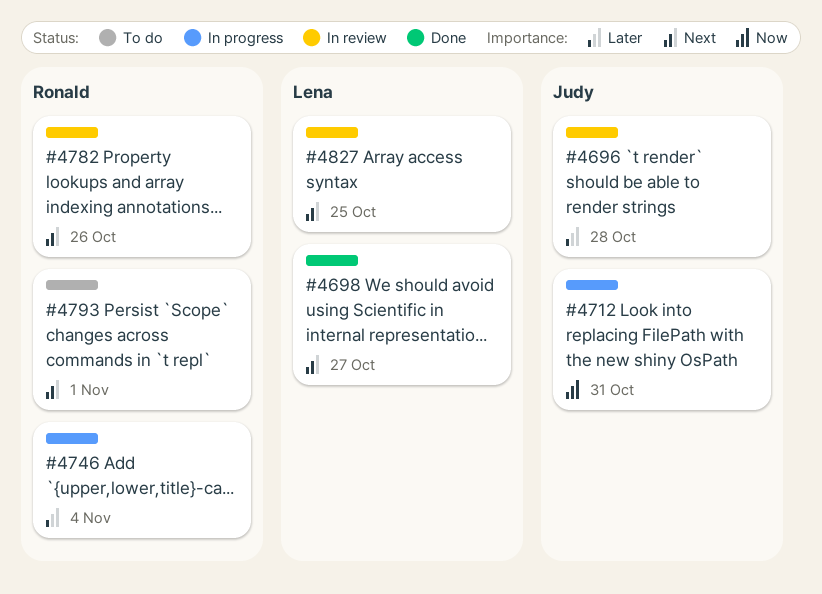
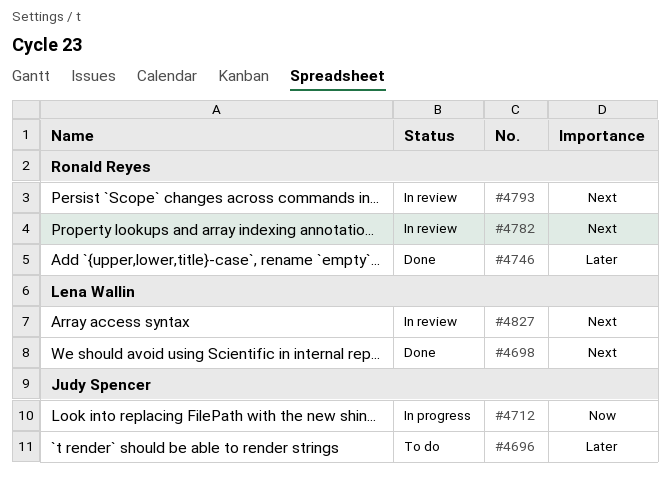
#4696, status: In review -> To do
#4746, status: In progress -> Done
#4793, status: To do -> In review

